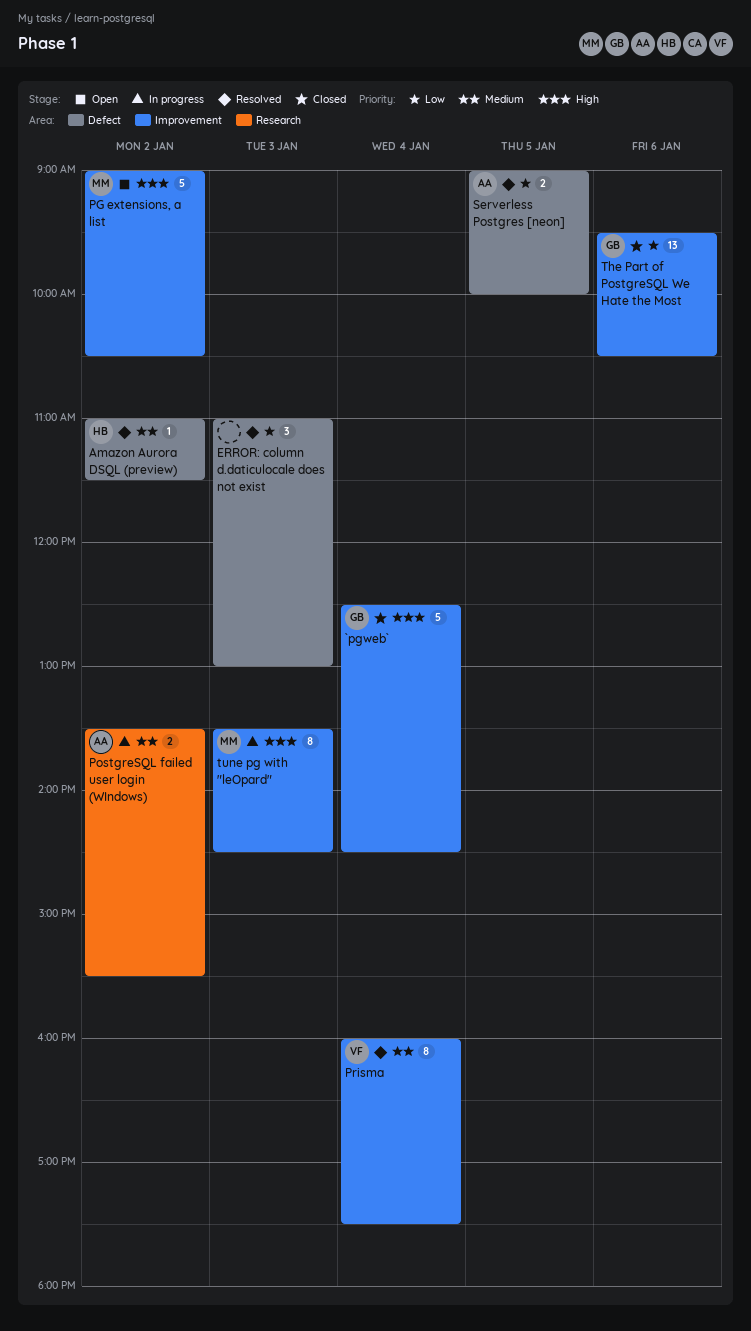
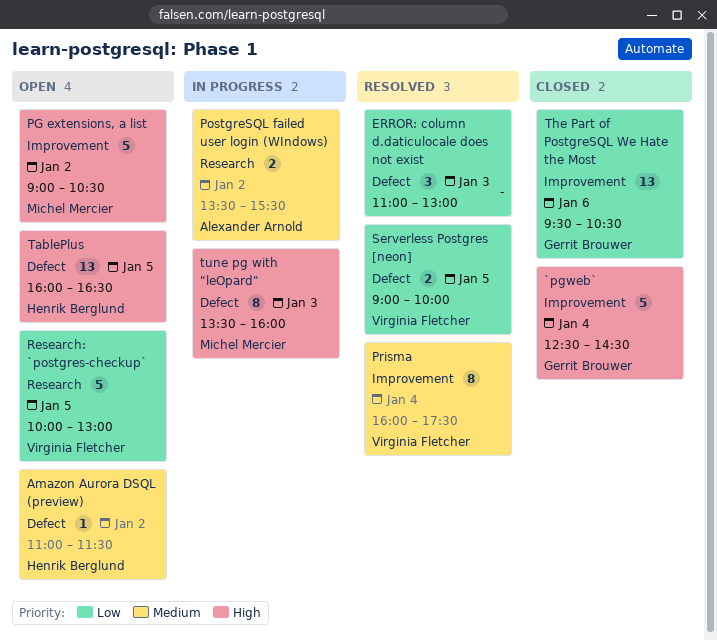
Amazon Aurora DSQL (preview), status: Resolved -> Open
Research: `postgres-checkup`: none -> present
Serverless Postgres [neon], owner: Alexander Arnold -> Virginia Fletcher
TablePlus: none -> present
tune pg with "leOpard", label: Improvement -> Defect
tune pg with "leOpard", ends: 14:30 -> 16:00

